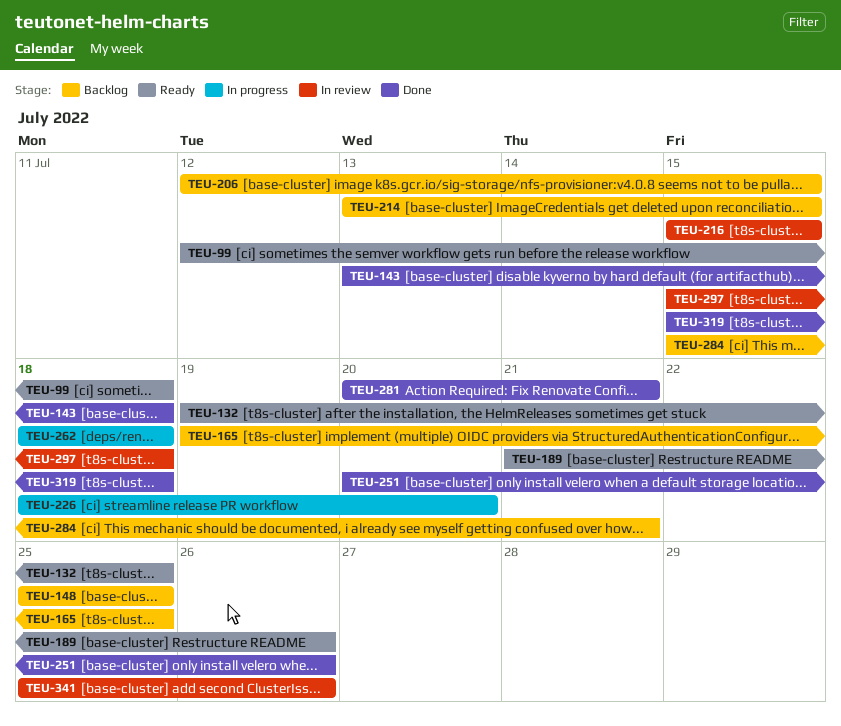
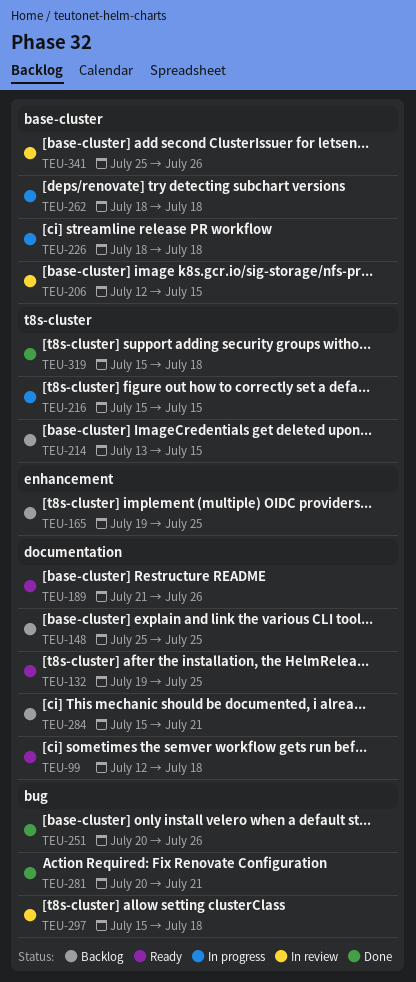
TEU-143: present -> none
TEU-206, status: Backlog -> In review
TEU-216, status: In review -> In progress
TEU-226, due: Jul 20 -> Jul 18

